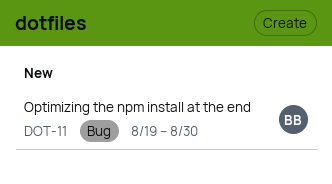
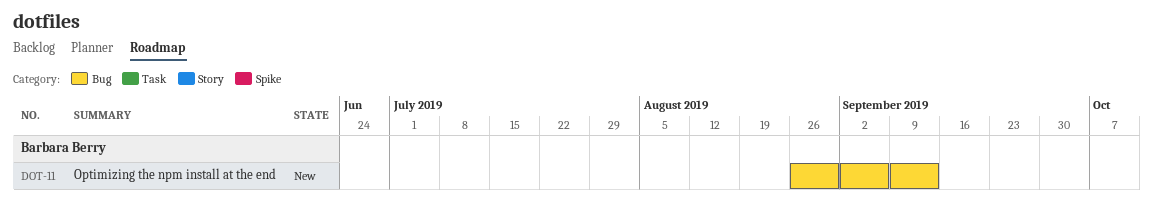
DOT-11, start: Aug 19 -> Aug 26
DOT-11, due: Aug 30 -> Sep 13

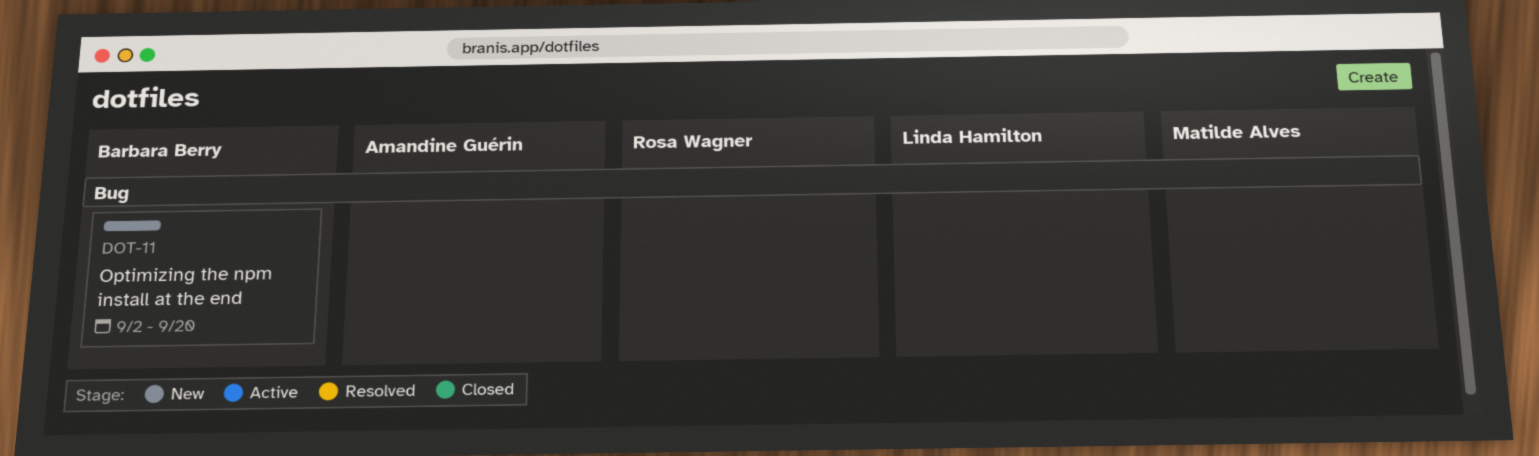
DOT-11, start: Aug 26 -> Sep 2
DOT-11, due: Sep 13 -> Sep 20

